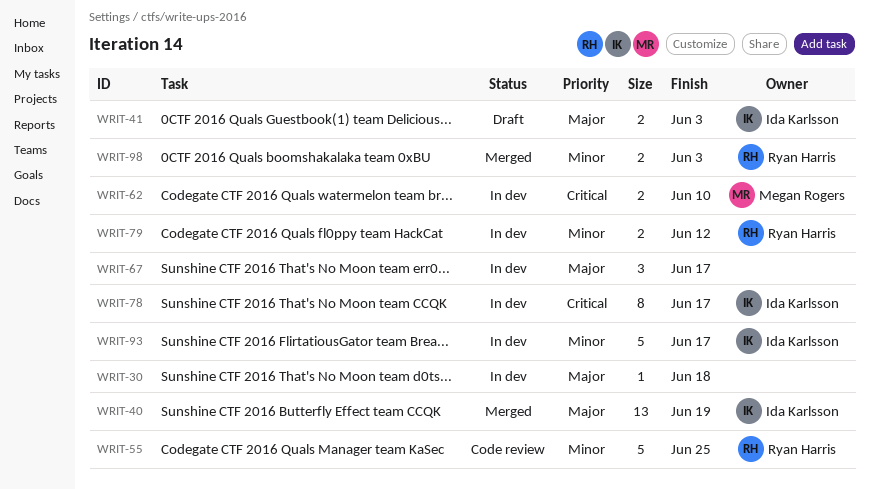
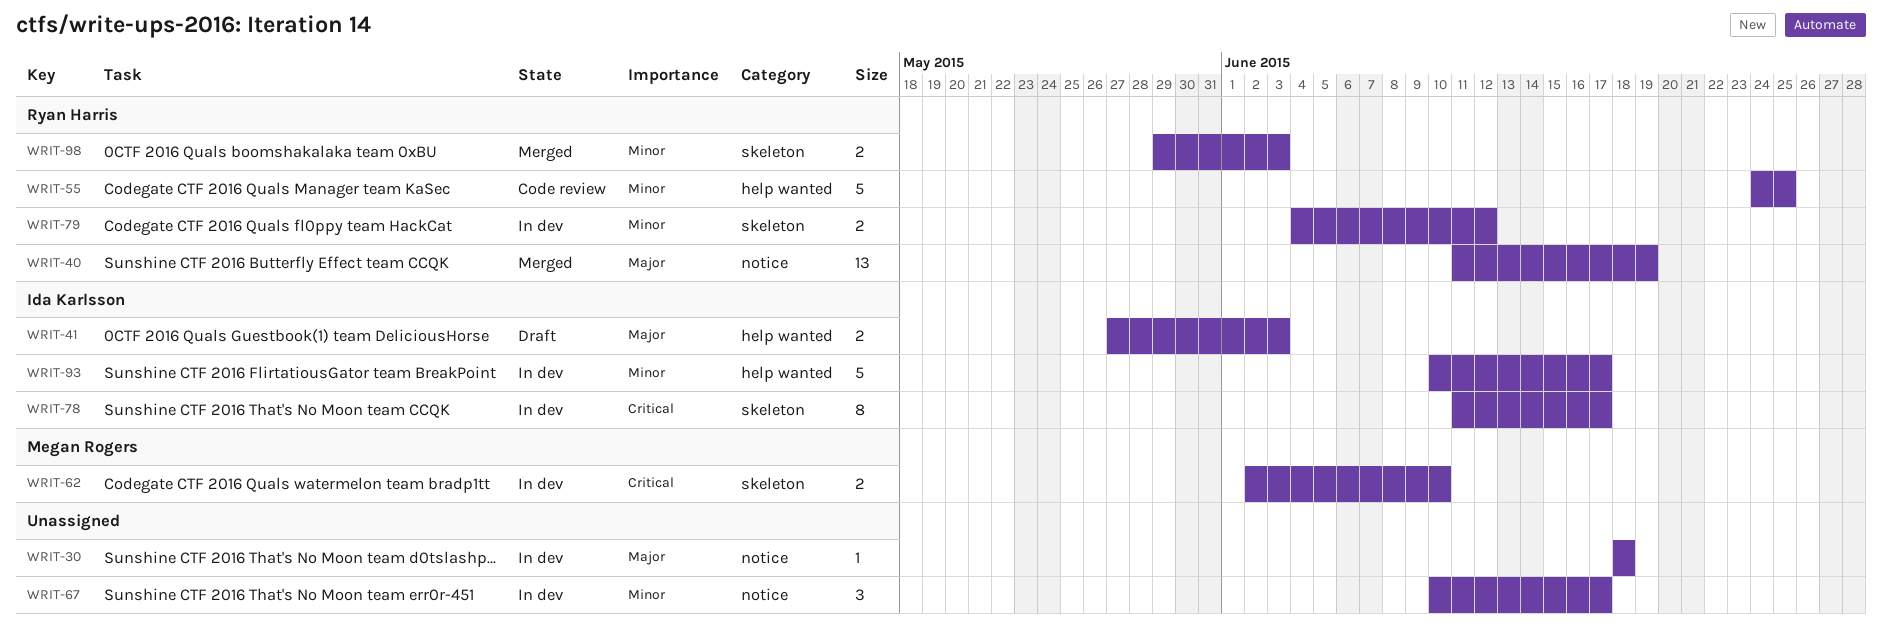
WRIT-40, owner: Ida Karlsson -> Ryan Harris
WRIT-67, priority: Major -> Minor

